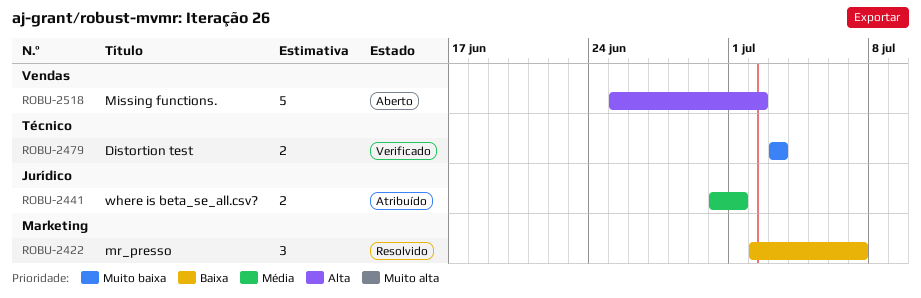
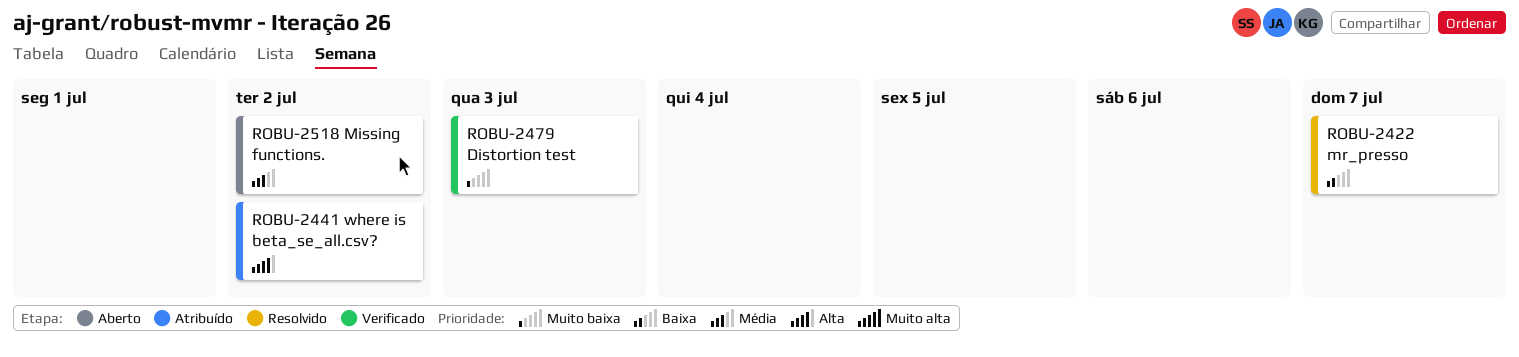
ROBU-2441, priority: Média -> Alta
ROBU-2441, due: Jul 1 -> Jul 2
ROBU-2518, priority: Alta -> Média

